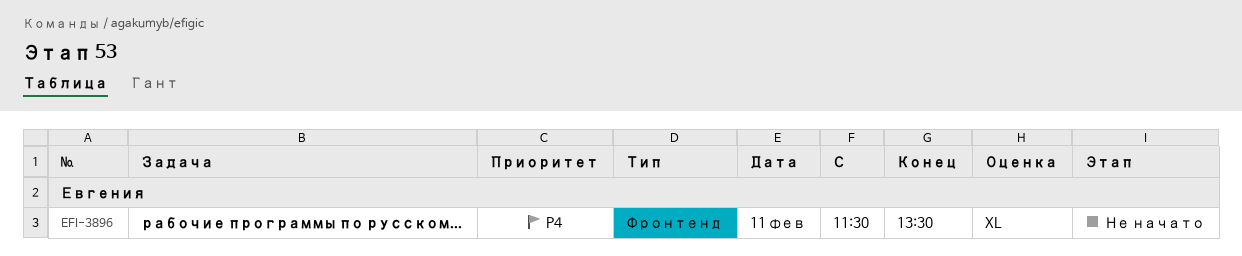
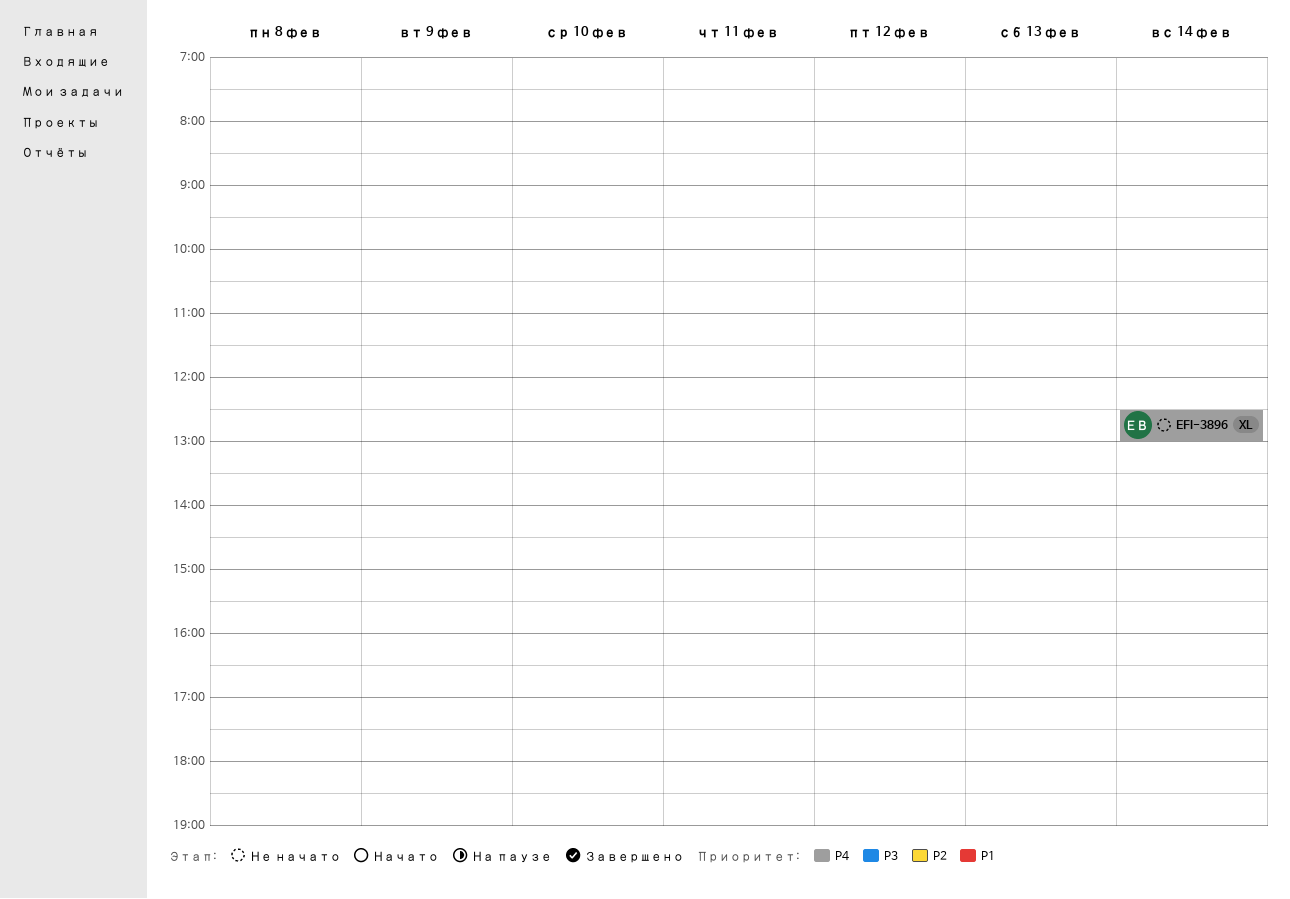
EFI-3896, day: Feb 11 -> Feb 14
EFI-3896, begins: 11:30 -> 12:30
EFI-3896, ends: 13:30 -> 13:00

